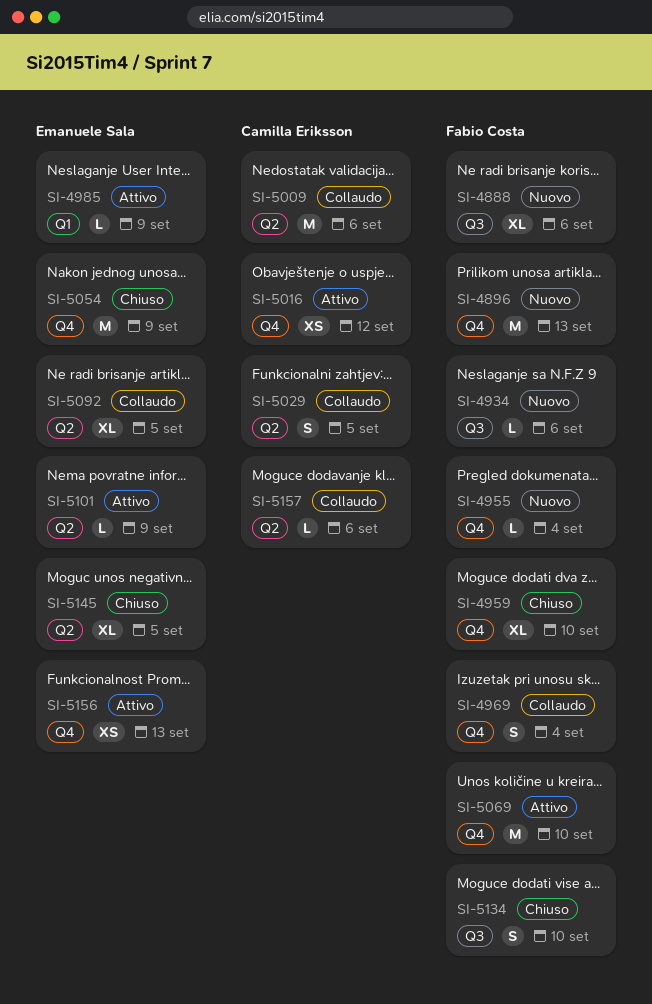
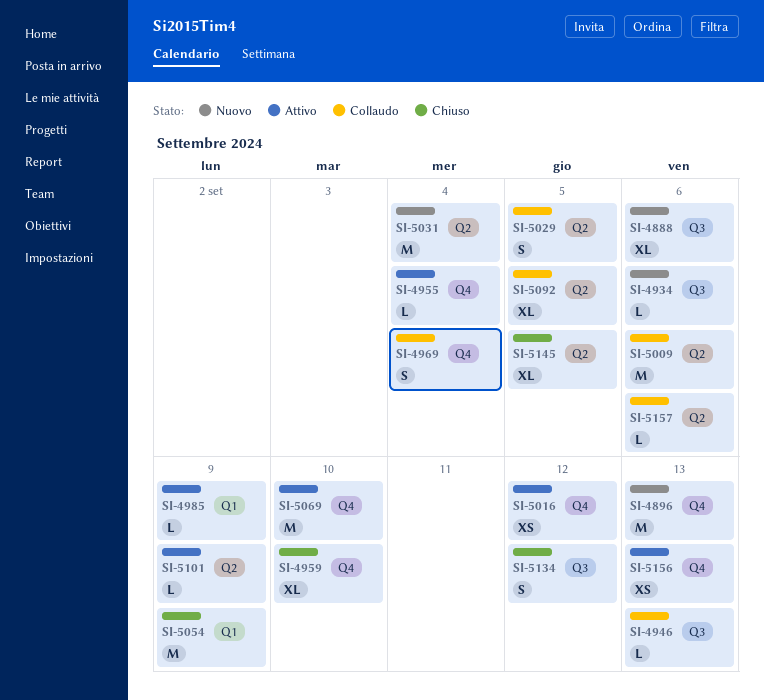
SI-4946: none -> present
SI-4955, status: Nuovo -> Attivo
SI-5031: none -> present
SI-5054, label: Q4 -> Q1
SI-5134, due: Sep 10 -> Sep 12

